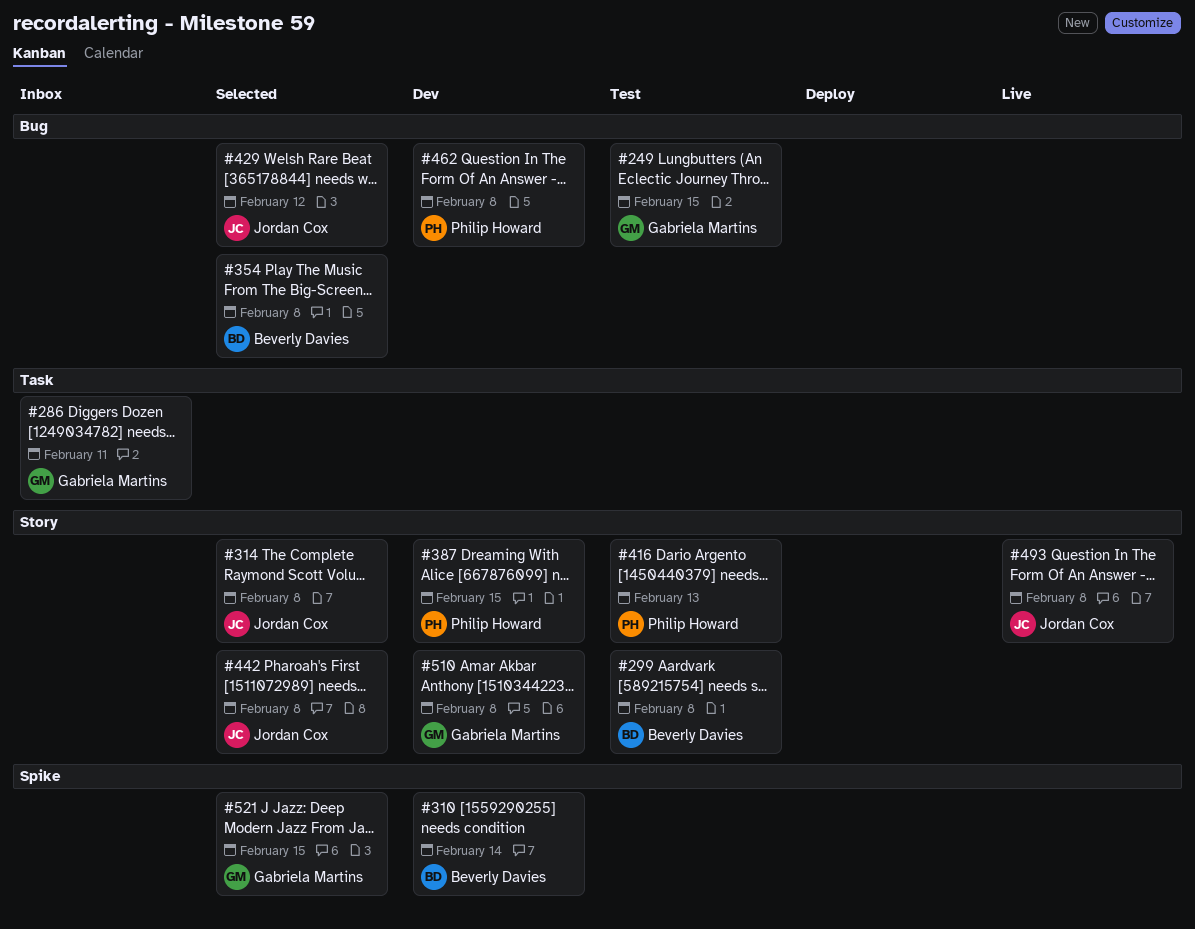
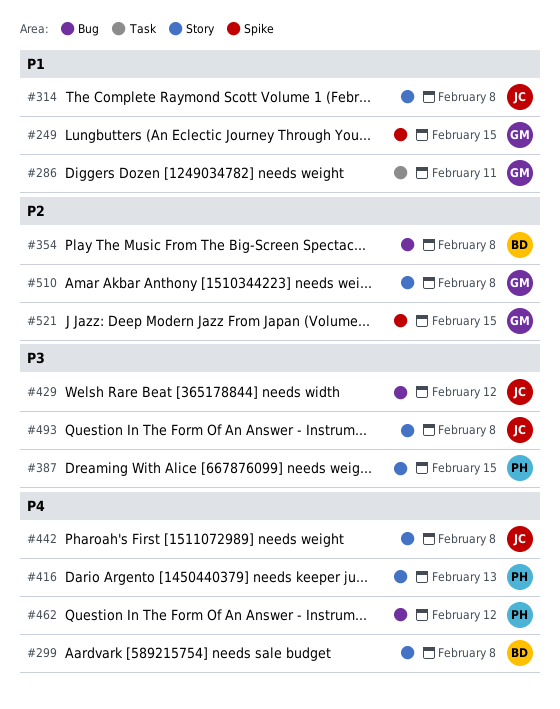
#249, label: Bug -> Spike
#310: present -> none
#462, due: Feb 8 -> Feb 12

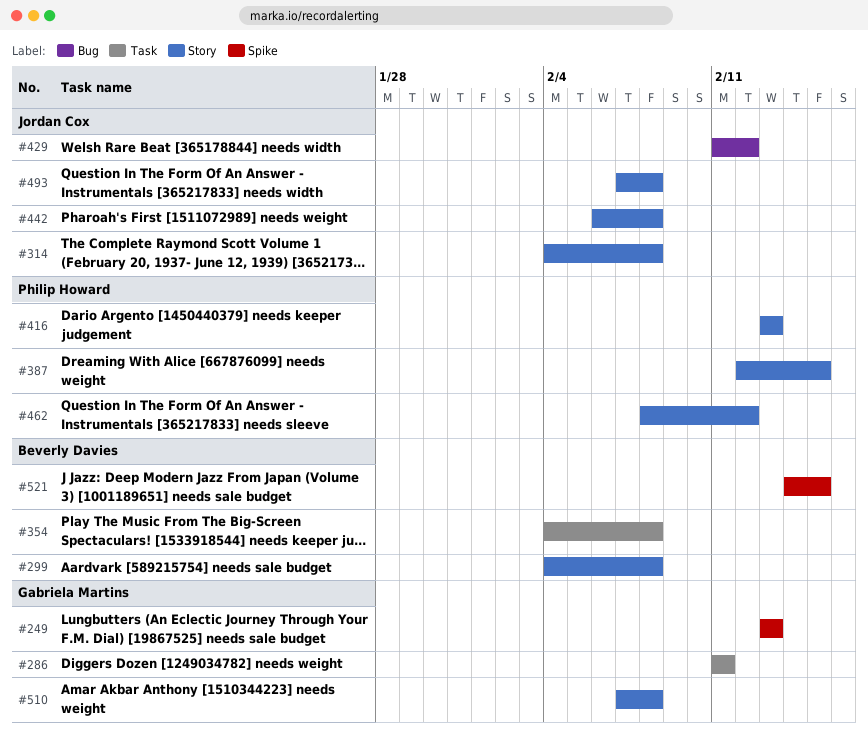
#249, due: Feb 15 -> Feb 13
#354, label: Bug -> Task
#462, label: Bug -> Story
#521, owner: Gabriela Martins -> Beverly Davies

